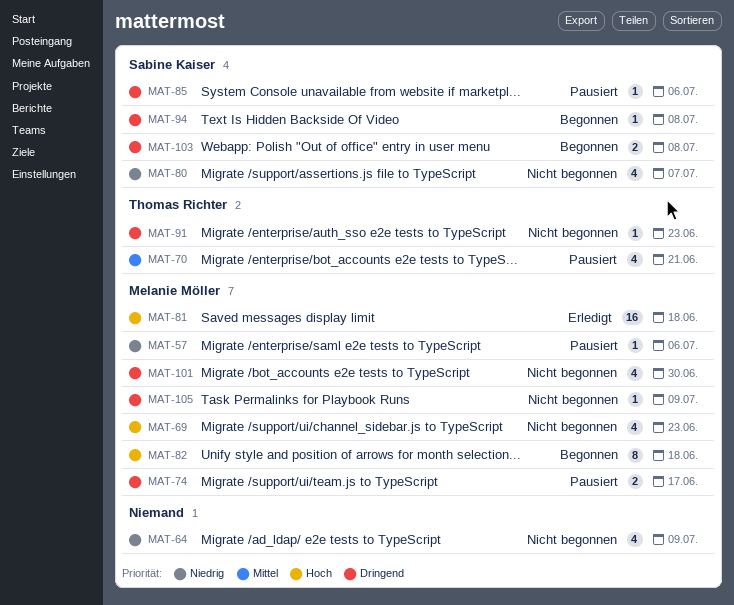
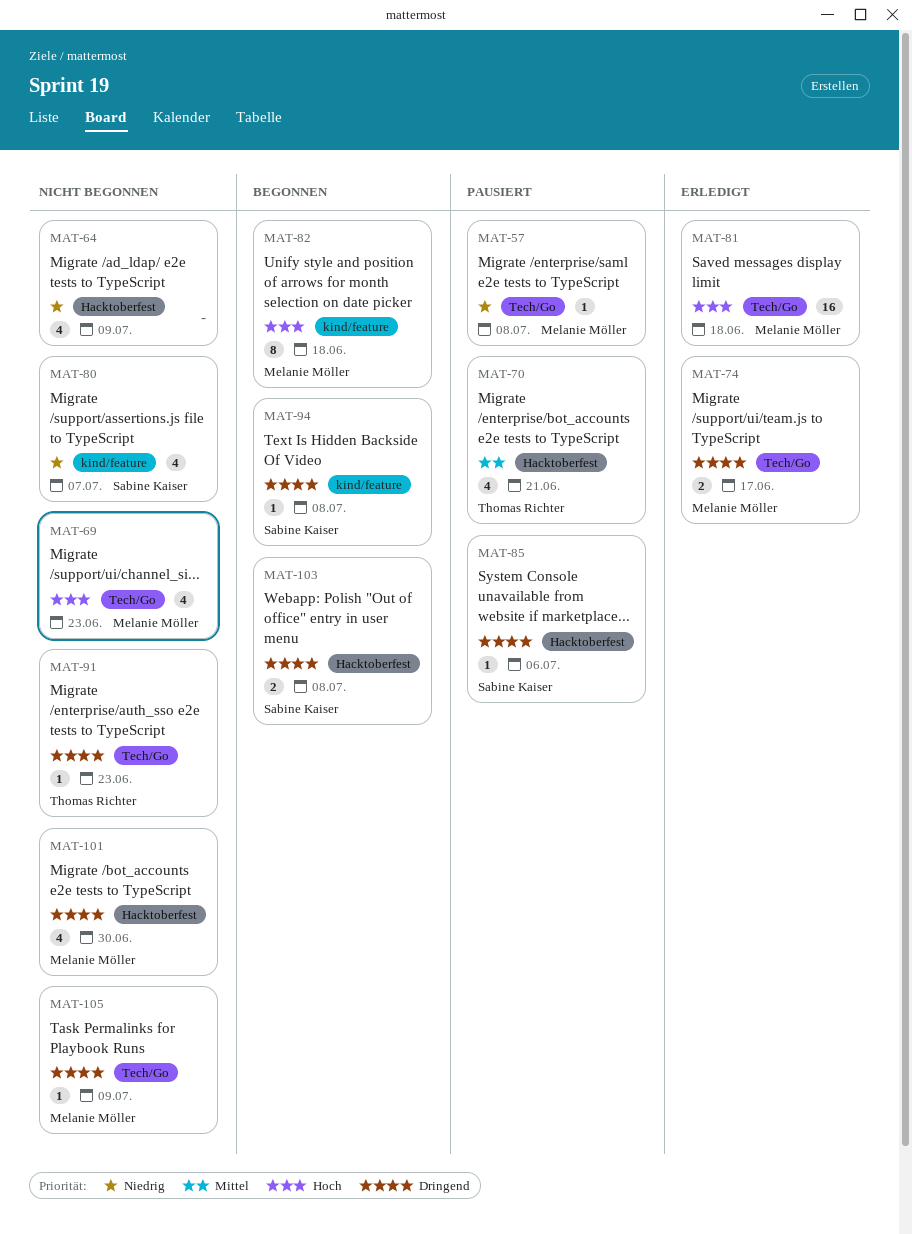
MAT-57, due: Jul 6 -> Jul 8
MAT-74, status: Pausiert -> Erledigt

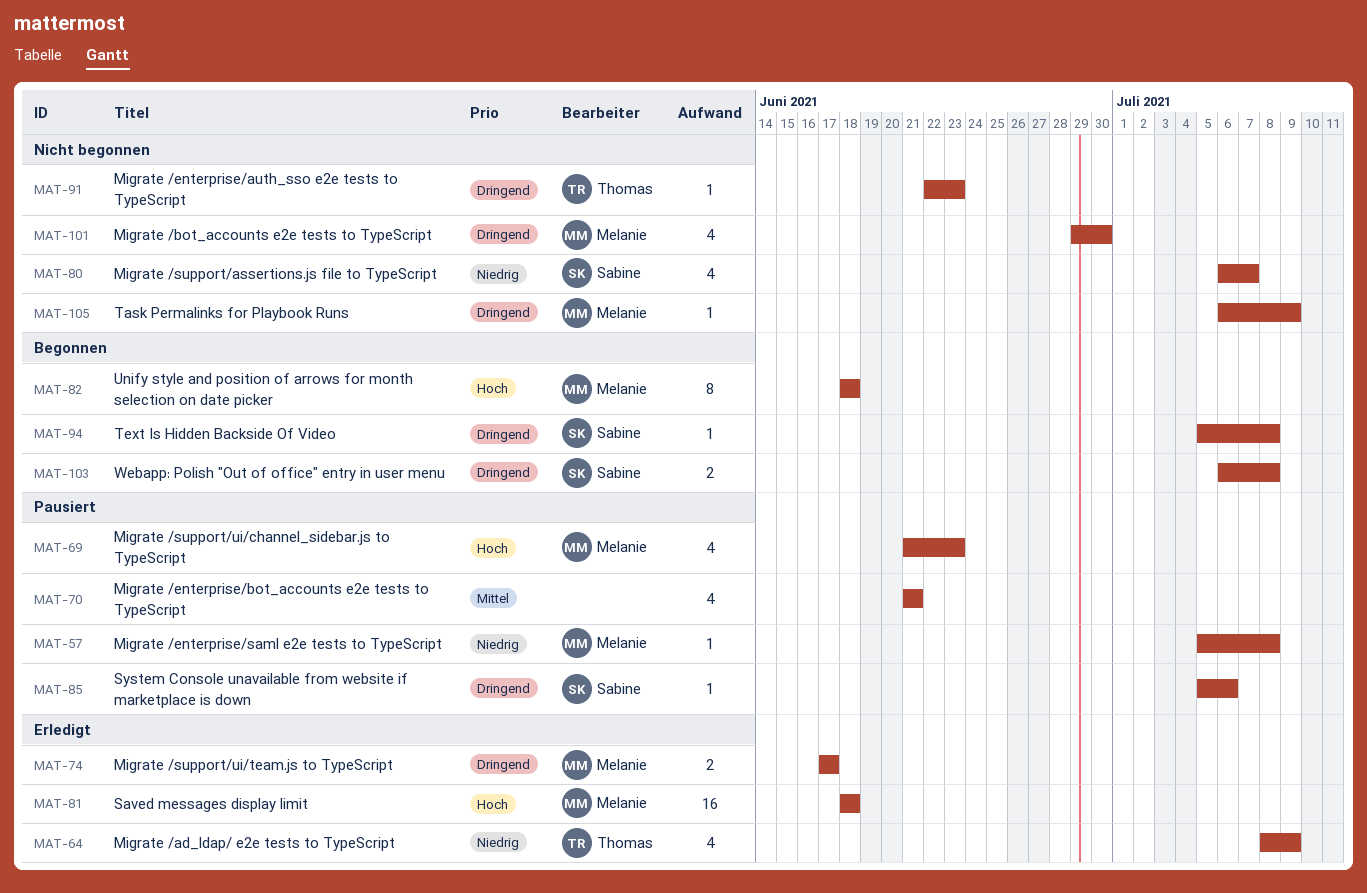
MAT-64, status: Nicht begonnen -> Erledigt
MAT-64, owner: none -> Thomas Richter
MAT-69, status: Nicht begonnen -> Pausiert
MAT-70, owner: Thomas Richter -> none

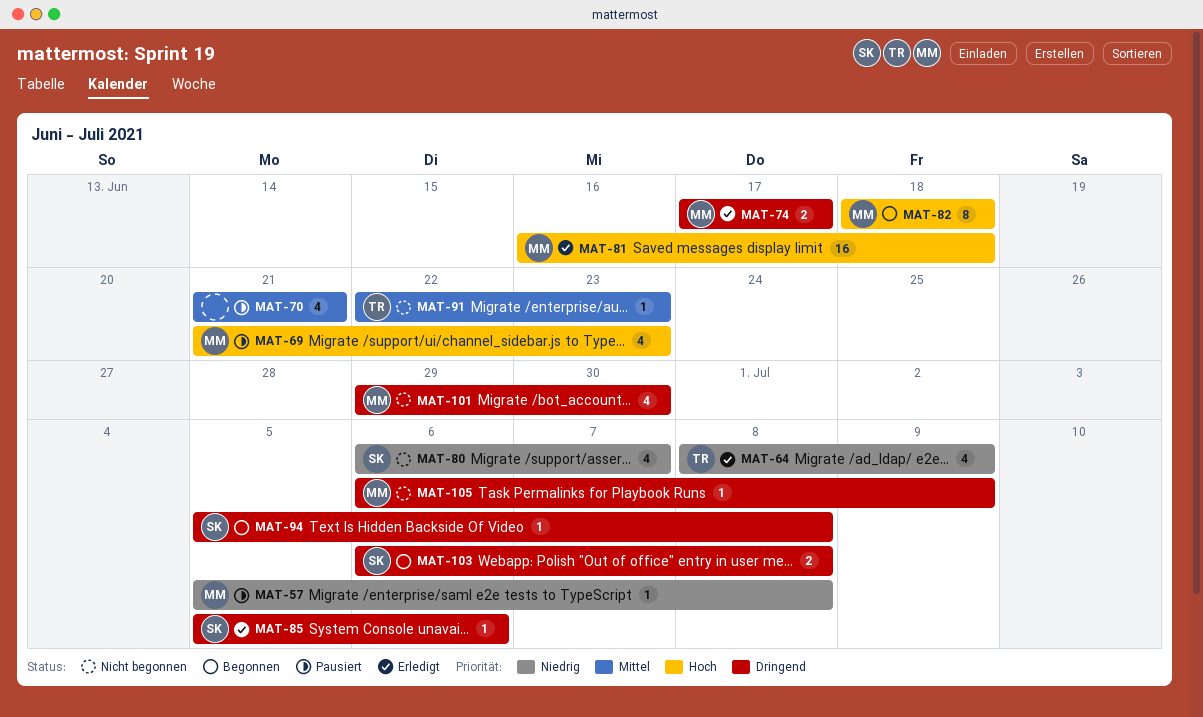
MAT-81, start: Jun 18 -> Jun 16
MAT-85, status: Pausiert -> Erledigt
MAT-91, priority: Dringend -> Mittel

